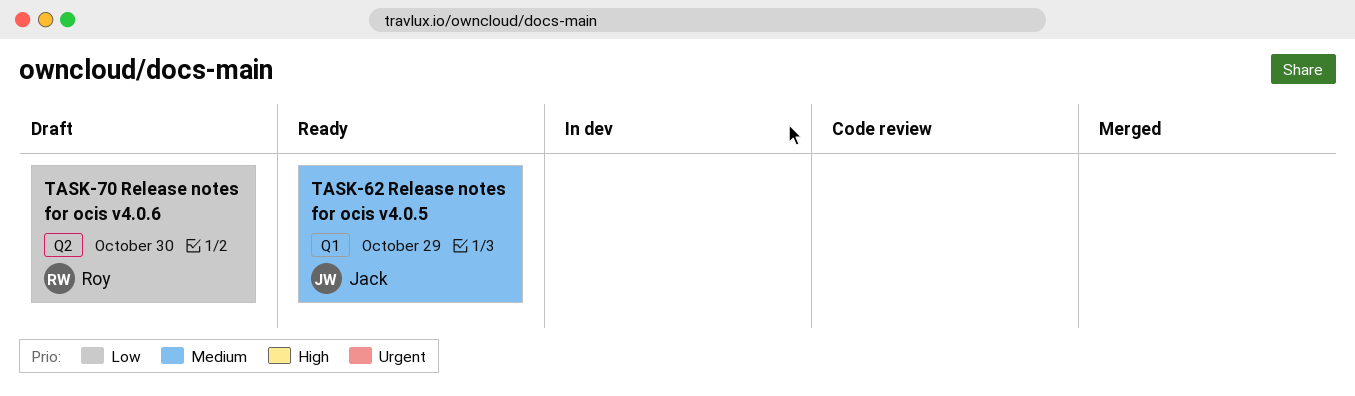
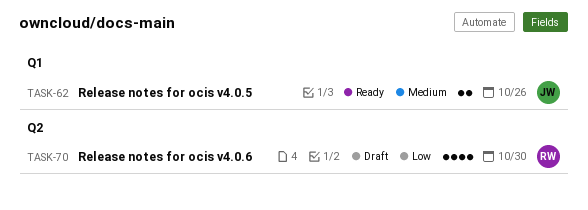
TASK-62, due: Oct 29 -> Oct 26

